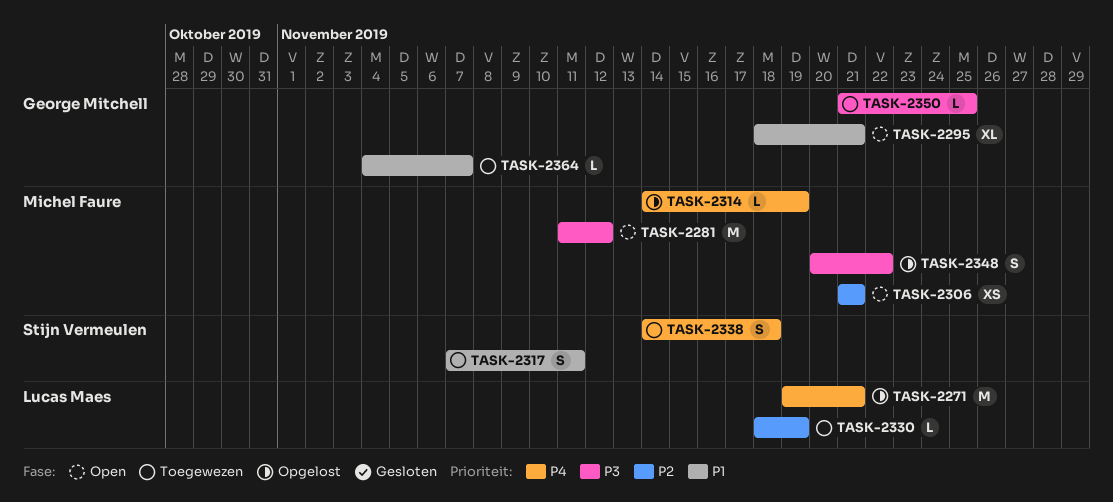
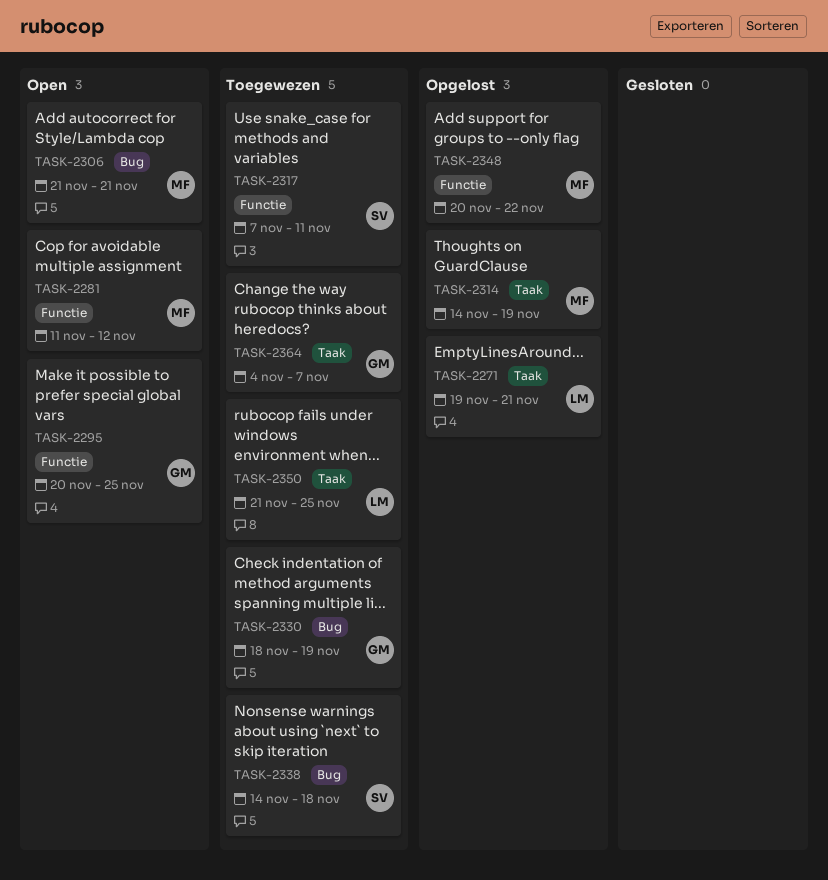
TASK-2295, start: Nov 18 -> Nov 20
TASK-2295, due: Nov 21 -> Nov 25
TASK-2330, owner: Lucas Maes -> George Mitchell
TASK-2350, owner: George Mitchell -> Lucas Maes

